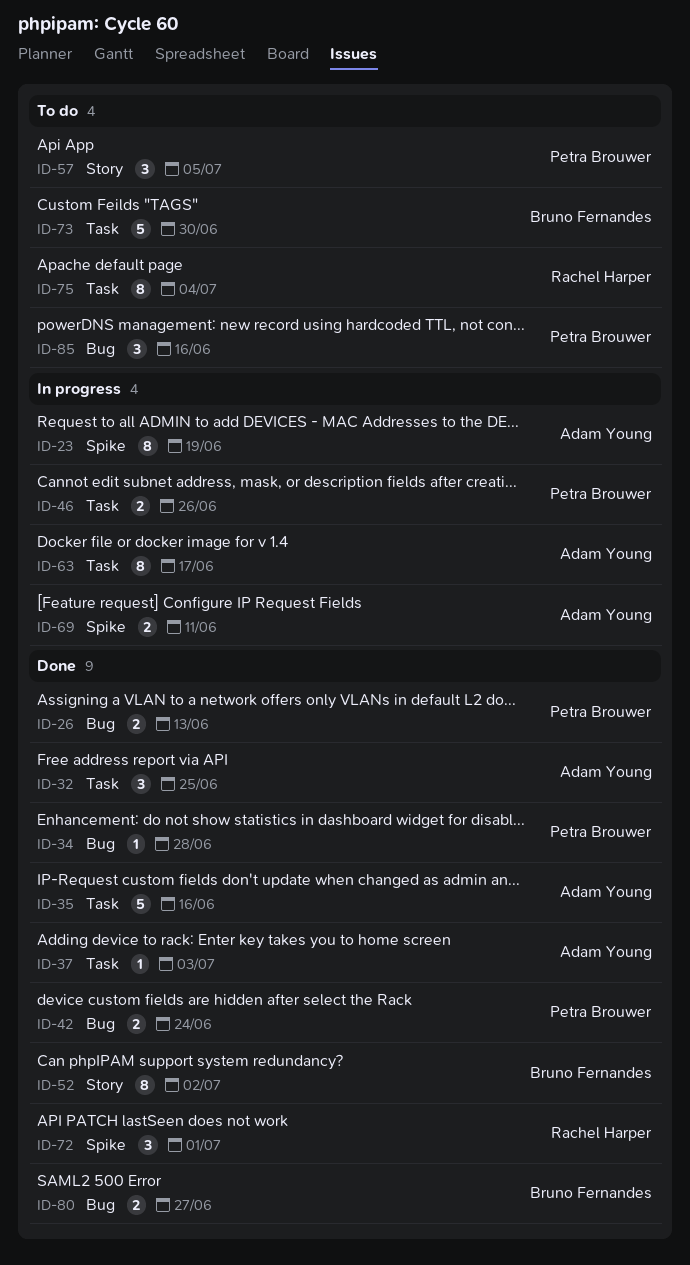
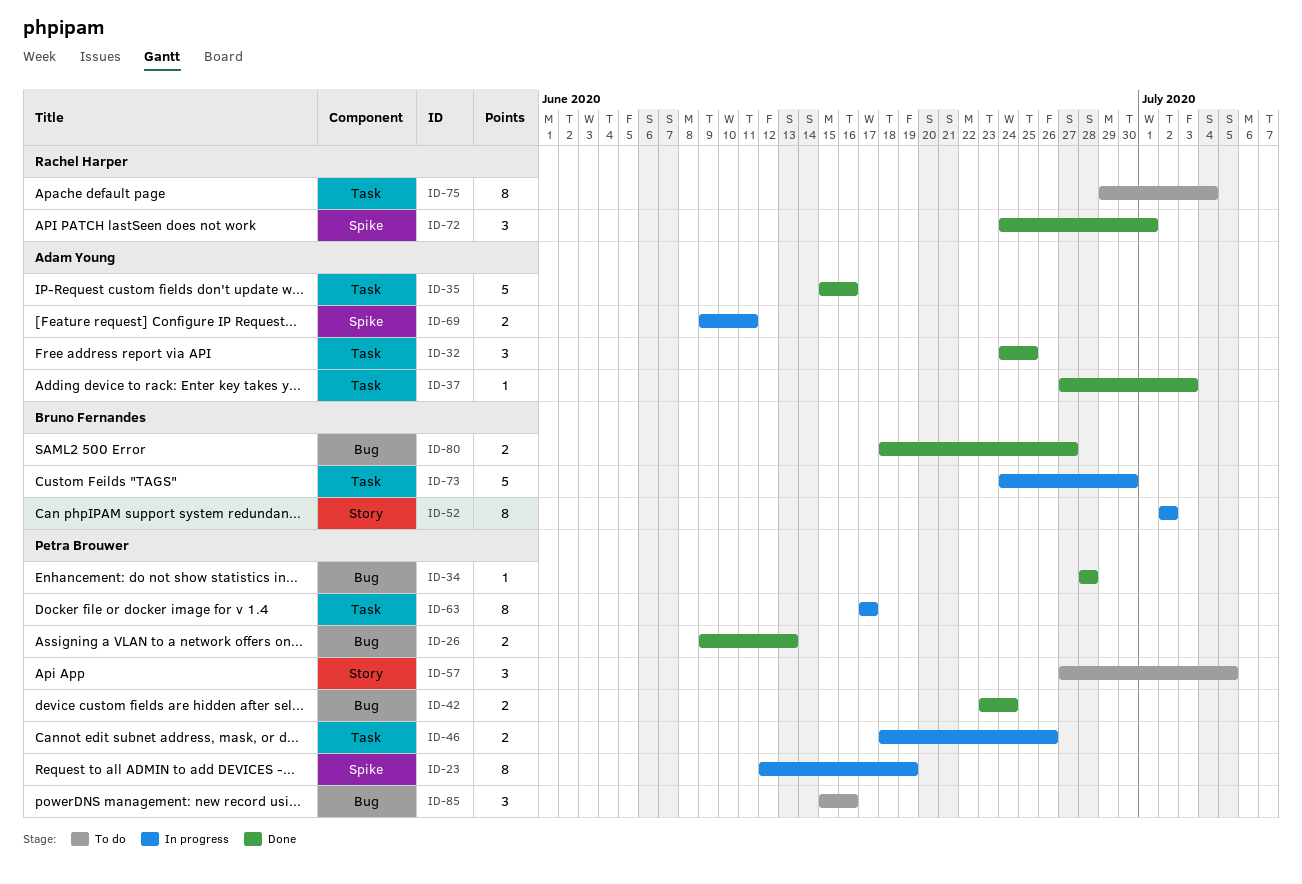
ID-23, owner: Adam Young -> Petra Brouwer
ID-52, status: Done -> In progress
ID-63, owner: Adam Young -> Petra Brouwer
ID-73, status: To do -> In progress

